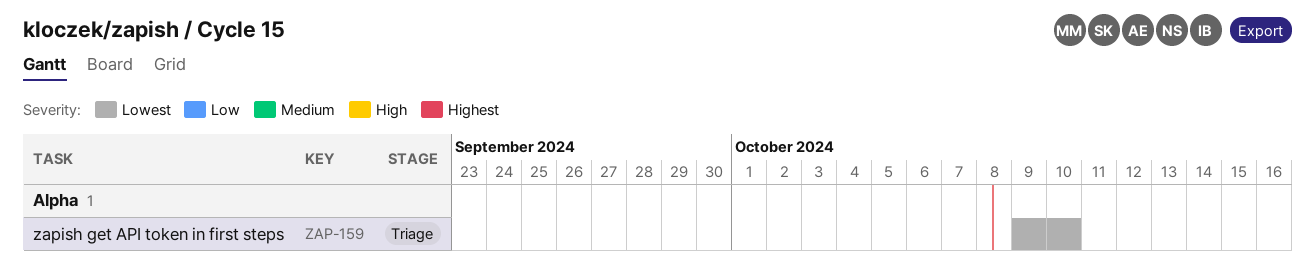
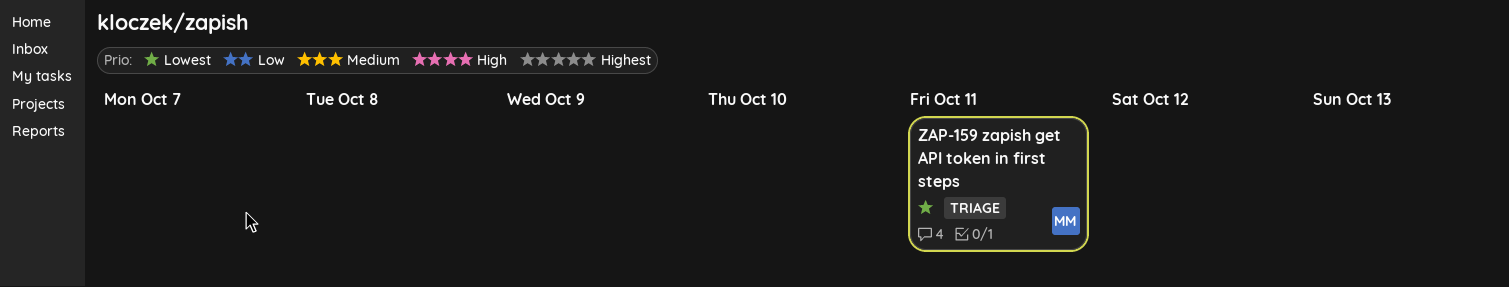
ZAP-159, due: Oct 10 -> Oct 11

